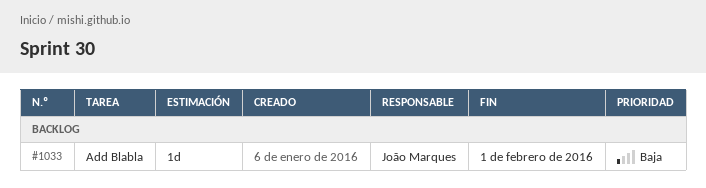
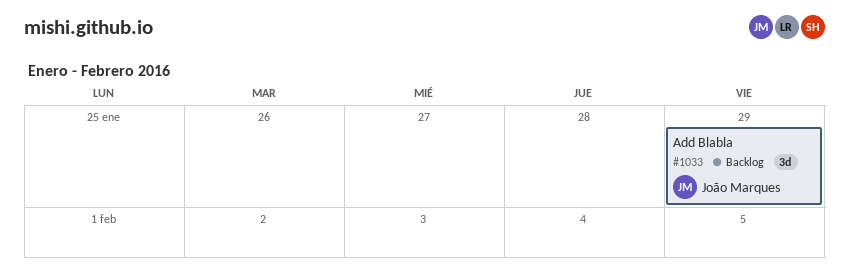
#1033, estimate: 1d -> 3d
#1033, due: Feb 1 -> Jan 29

